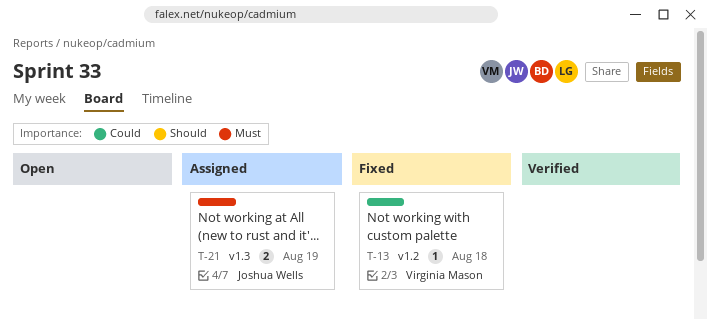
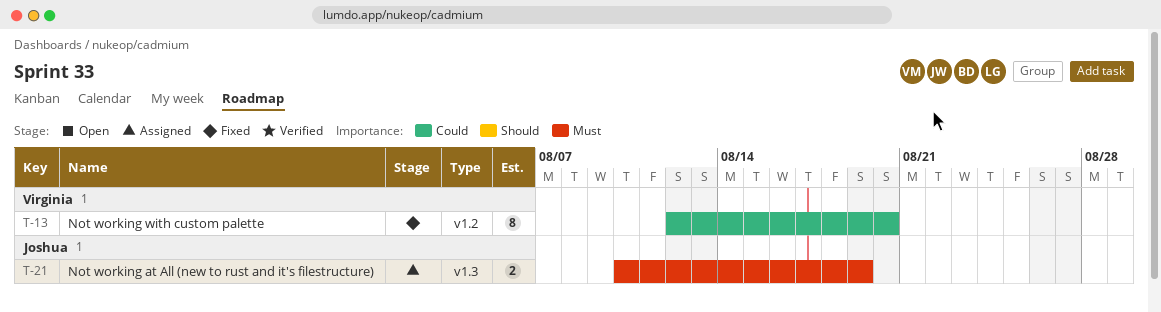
T-13, estimate: 1 -> 8
T-13, due: Aug 18 -> Aug 20

